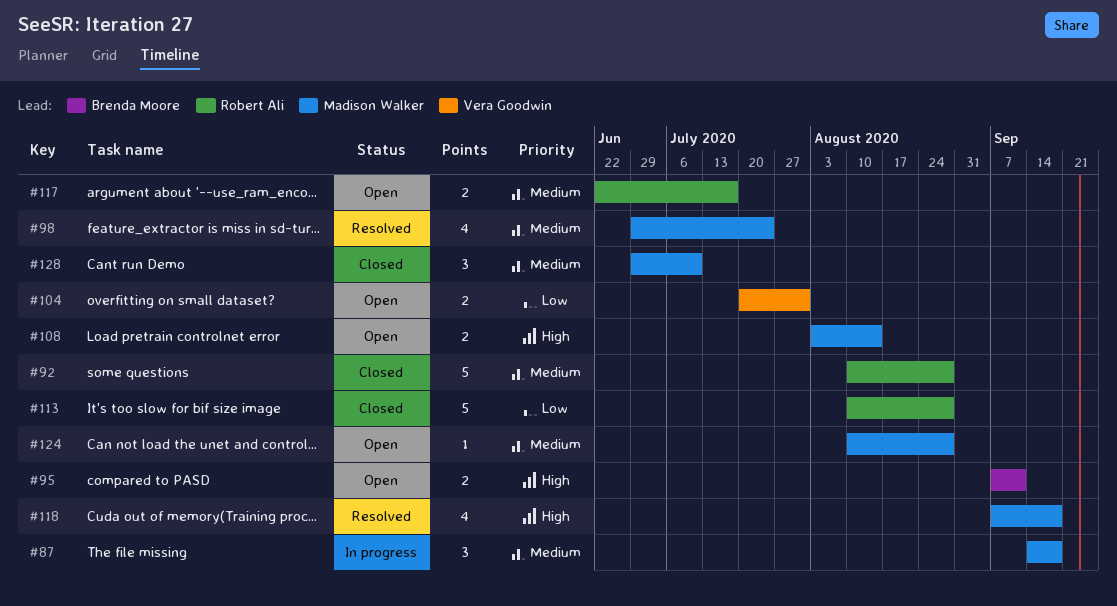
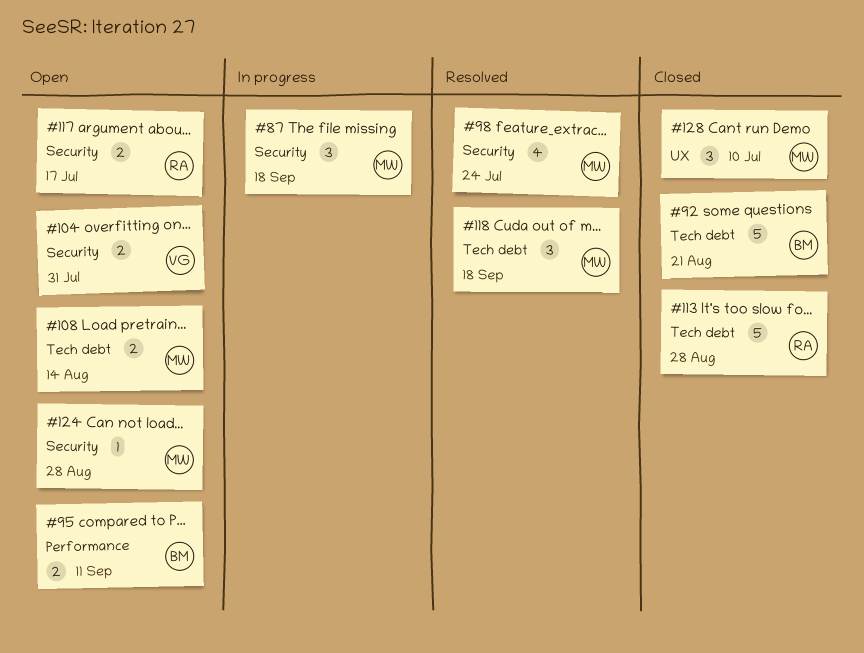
#92, owner: Robert Ali -> Brenda Moore
#92, due: Aug 28 -> Aug 21
#118, estimate: 4 -> 3

